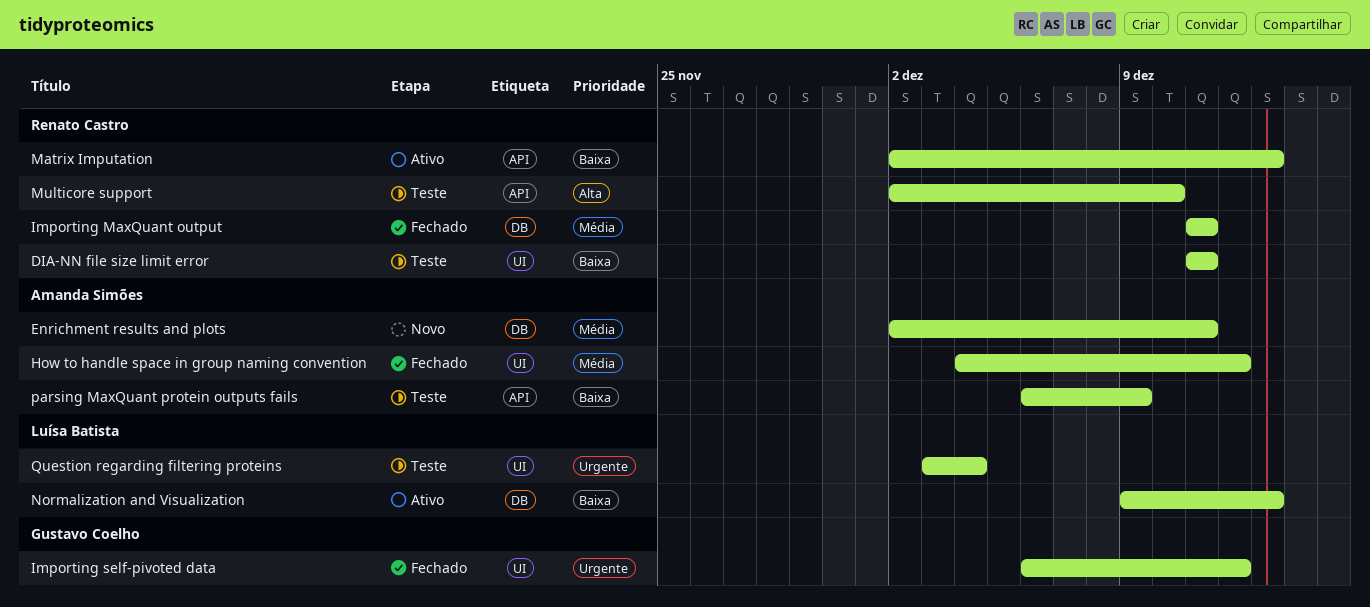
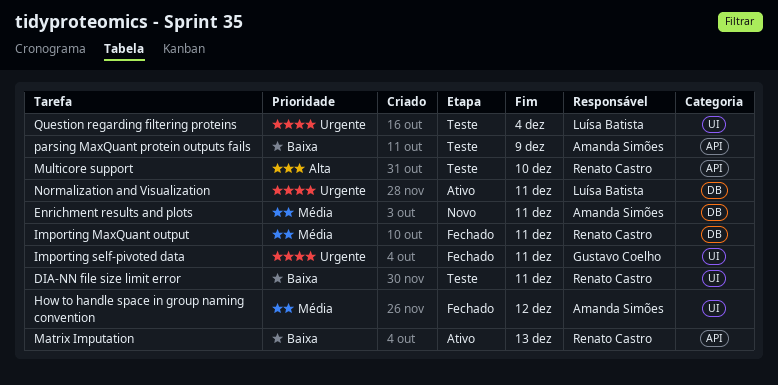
Importing self-pivoted data, due: Dec 12 -> Dec 11
Normalization and Visualization, priority: Baixa -> Urgente
Normalization and Visualization, due: Dec 13 -> Dec 11

